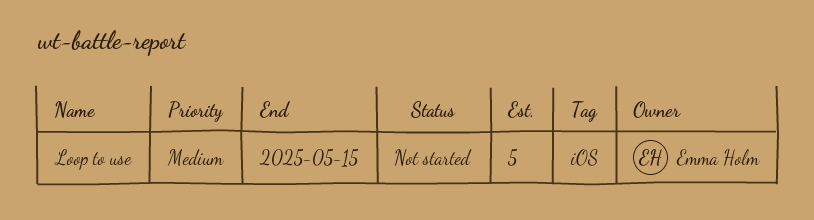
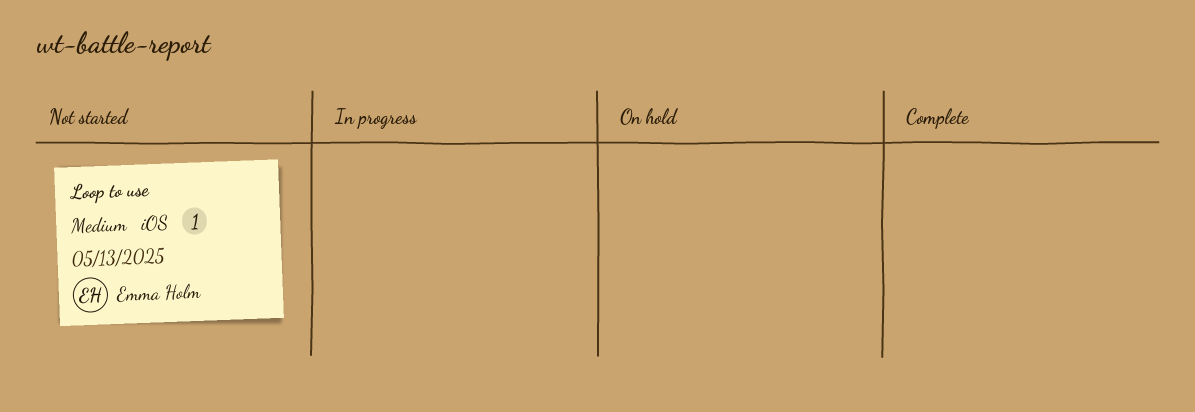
Loop to use, estimate: 5 -> 1
Loop to use, due: May 15 -> May 13

